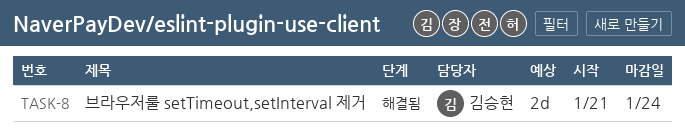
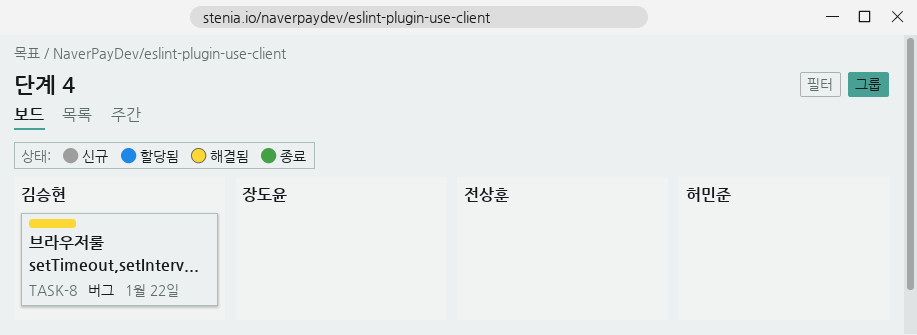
TASK-8, due: Jan 24 -> Jan 22

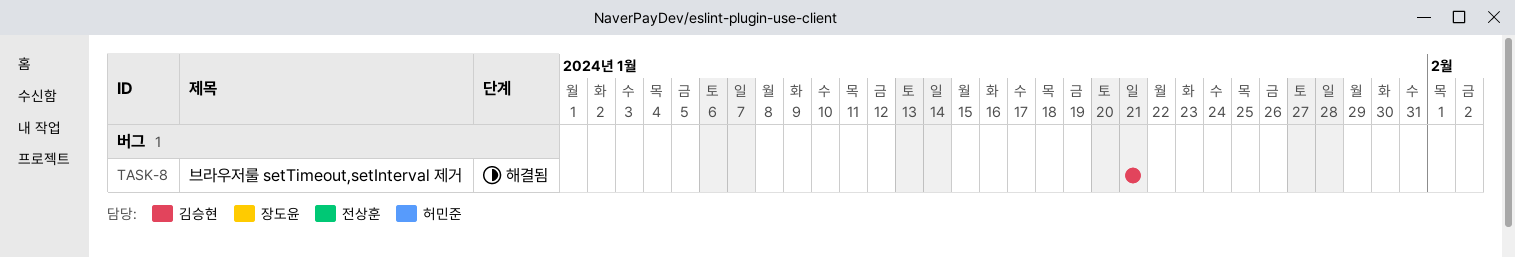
TASK-8, due: Jan 22 -> Jan 21

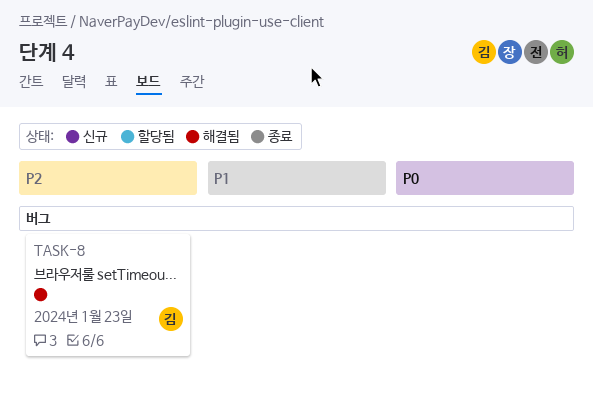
TASK-8, due: Jan 21 -> Jan 23

